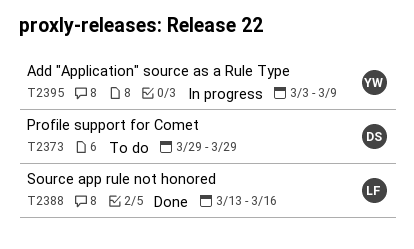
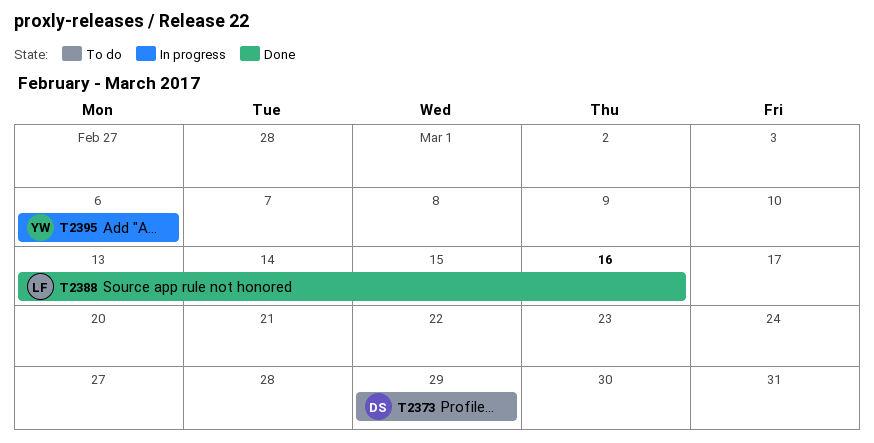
T2395, start: Mar 3 -> Mar 6
T2395, due: Mar 9 -> Mar 6

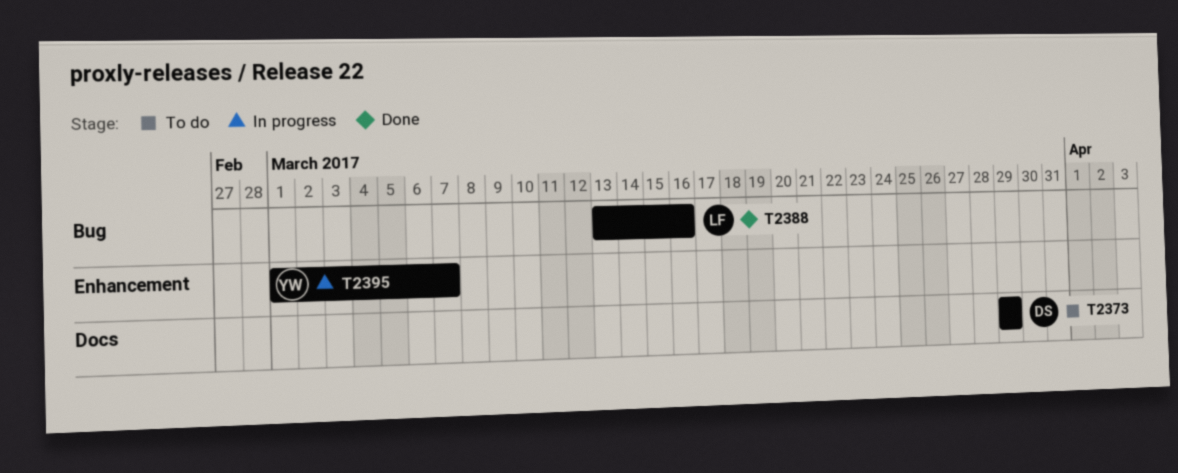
T2395, start: Mar 6 -> Mar 1
T2395, due: Mar 6 -> Mar 7

